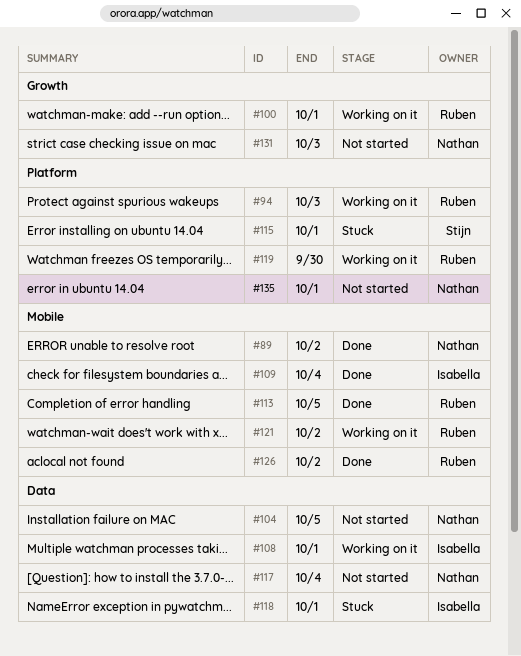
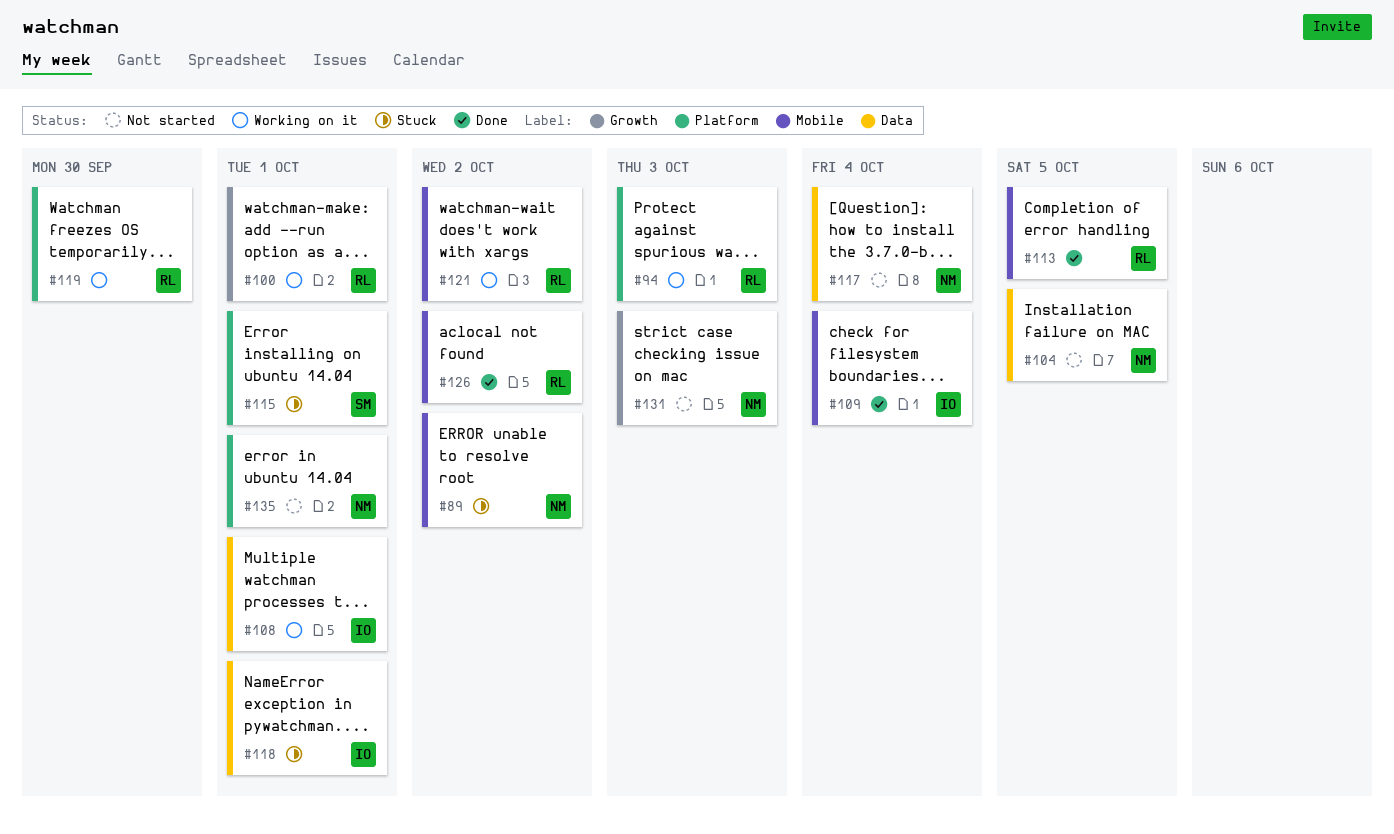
#89, status: Done -> Stuck

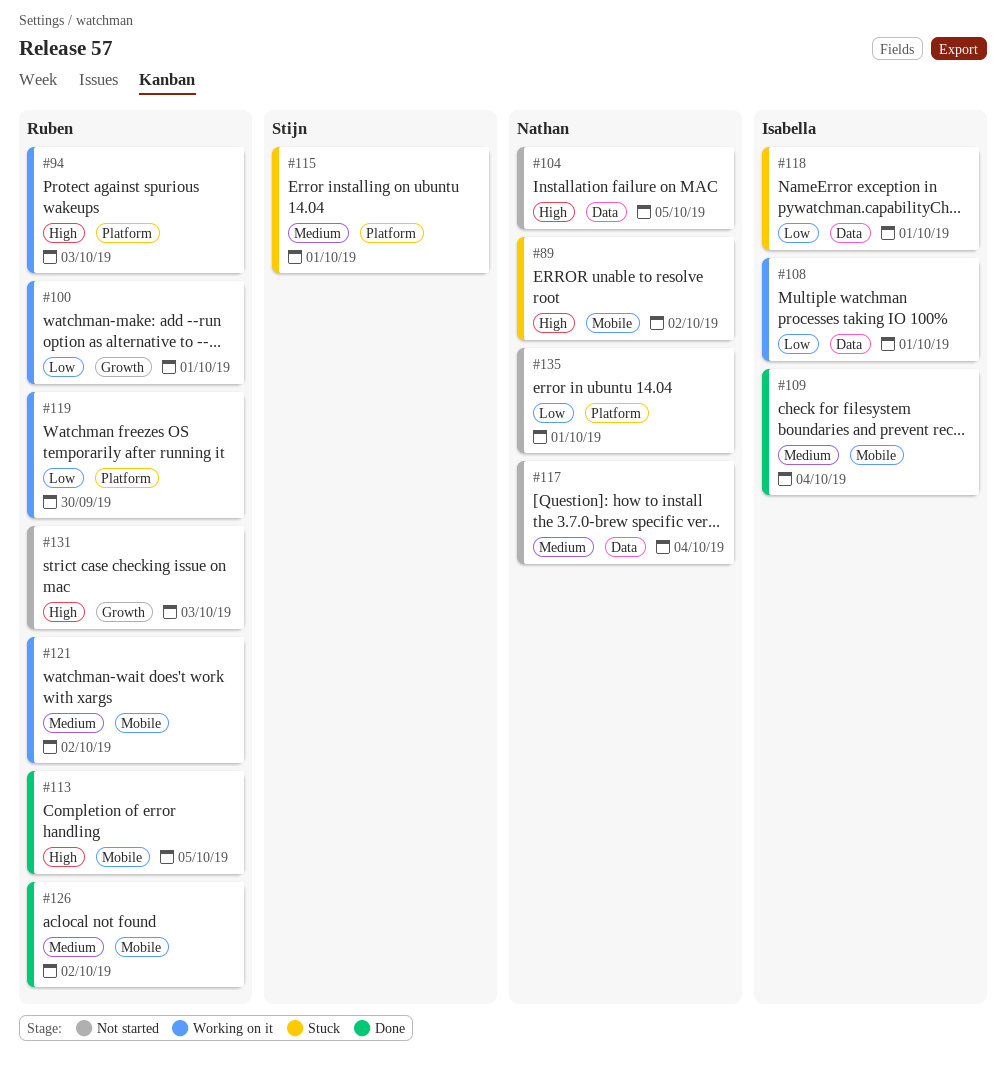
#131, owner: Nathan -> Ruben

